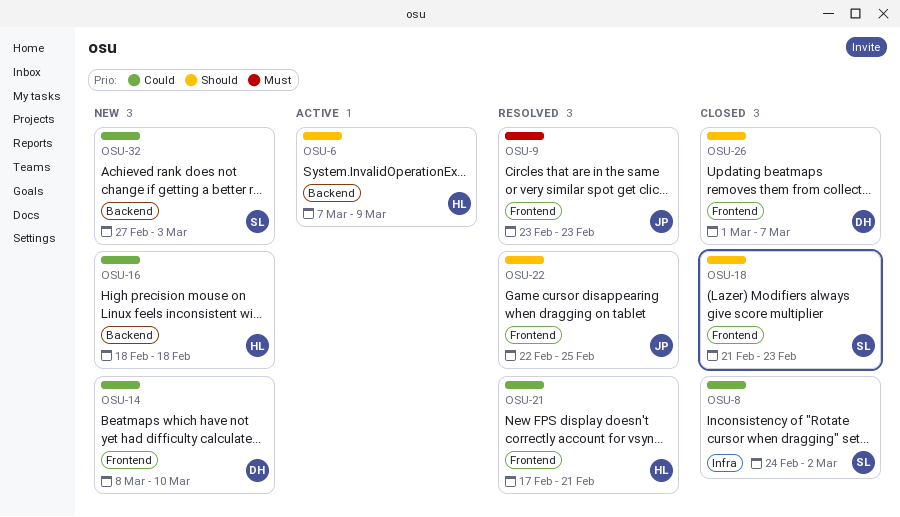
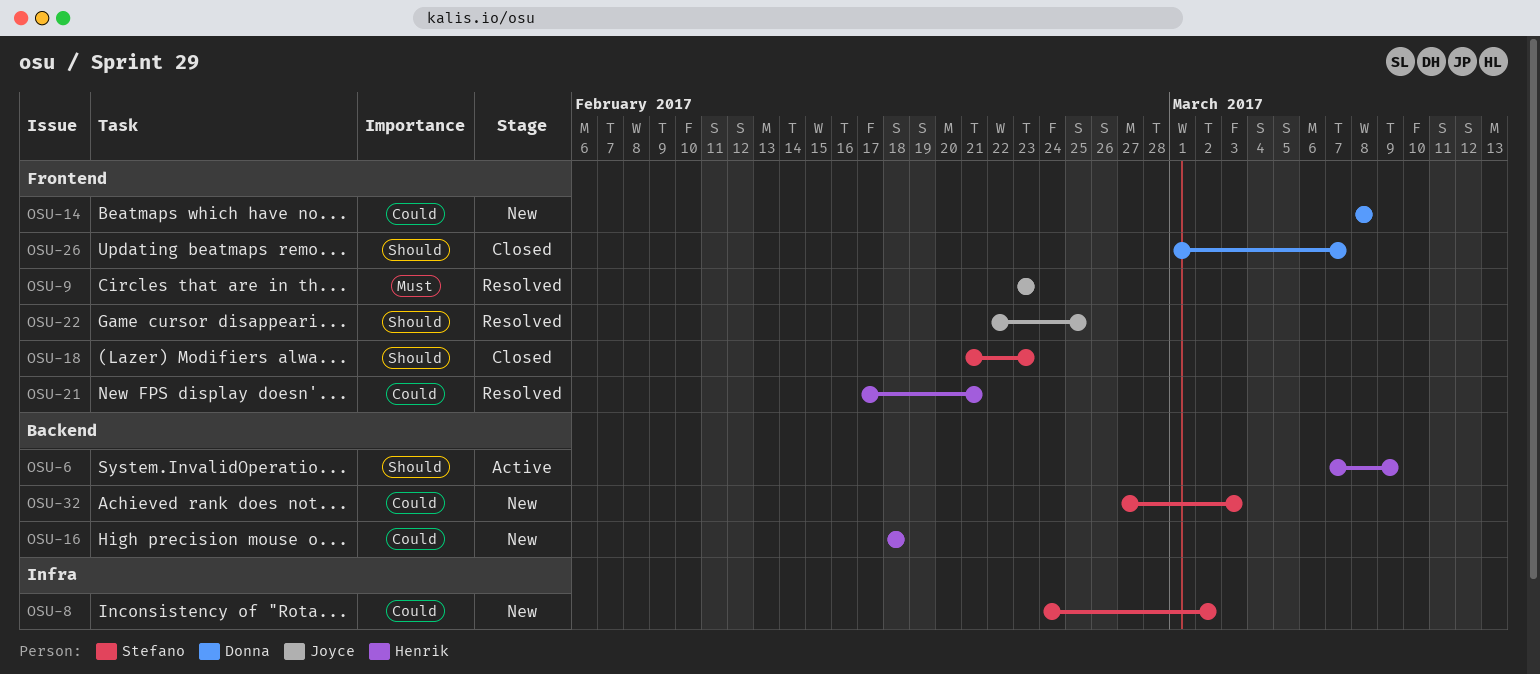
OSU-8, status: Closed -> New
OSU-14, due: Mar 10 -> Mar 8

